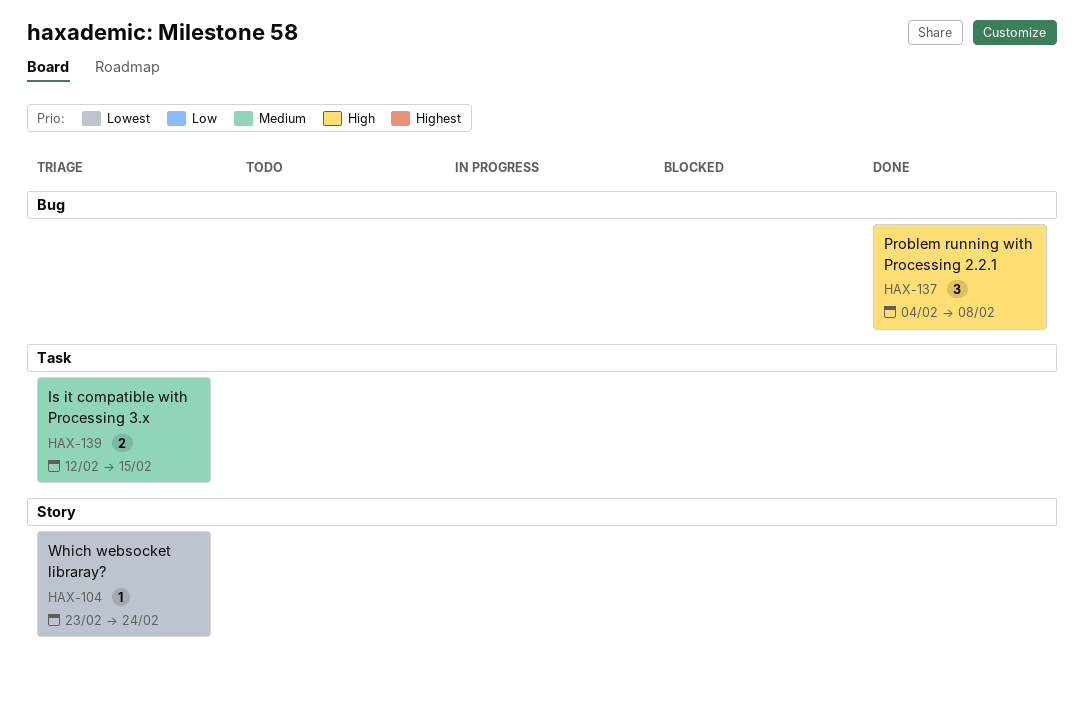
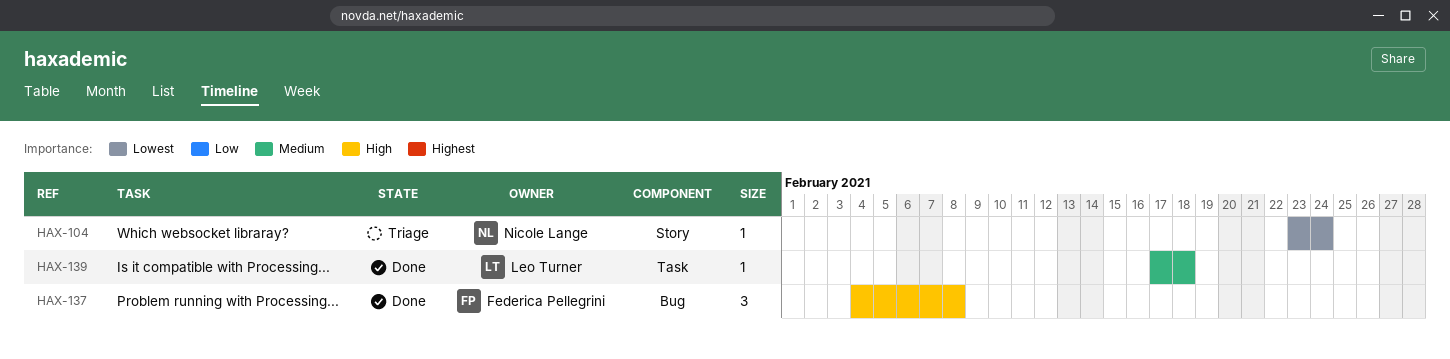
HAX-139, status: Triage -> Done
HAX-139, estimate: 2 -> 1
HAX-139, start: Feb 12 -> Feb 17
HAX-139, due: Feb 15 -> Feb 18

